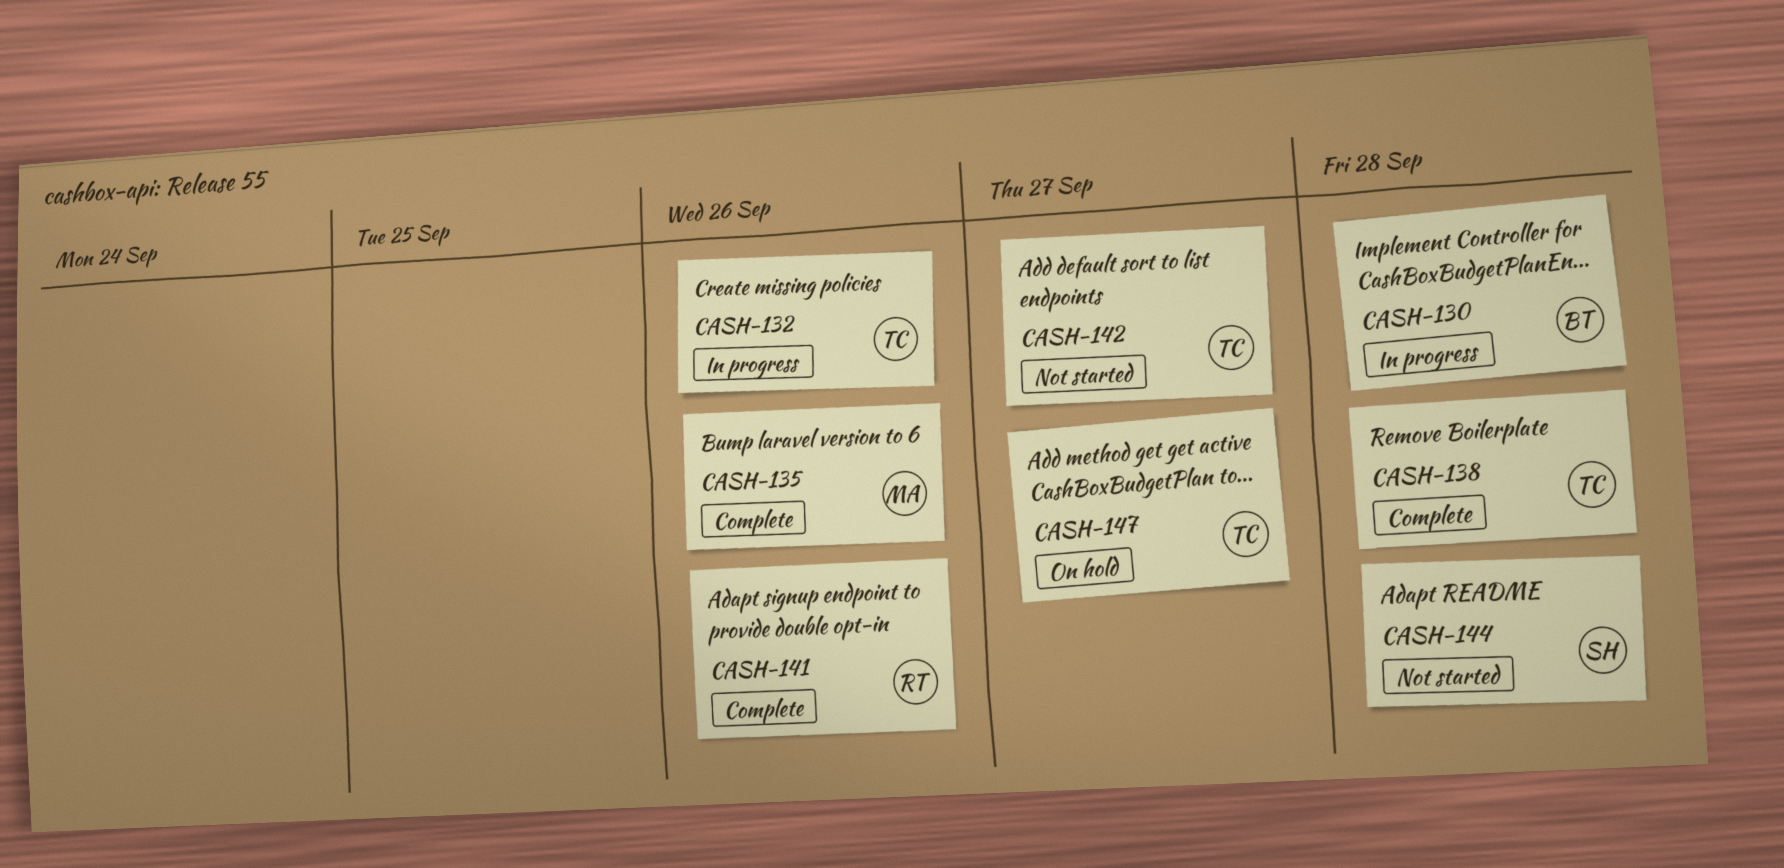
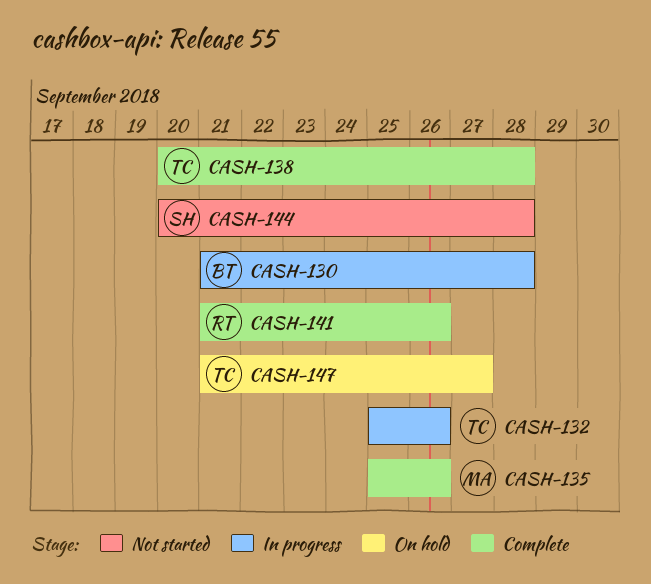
CASH-142: present -> none

